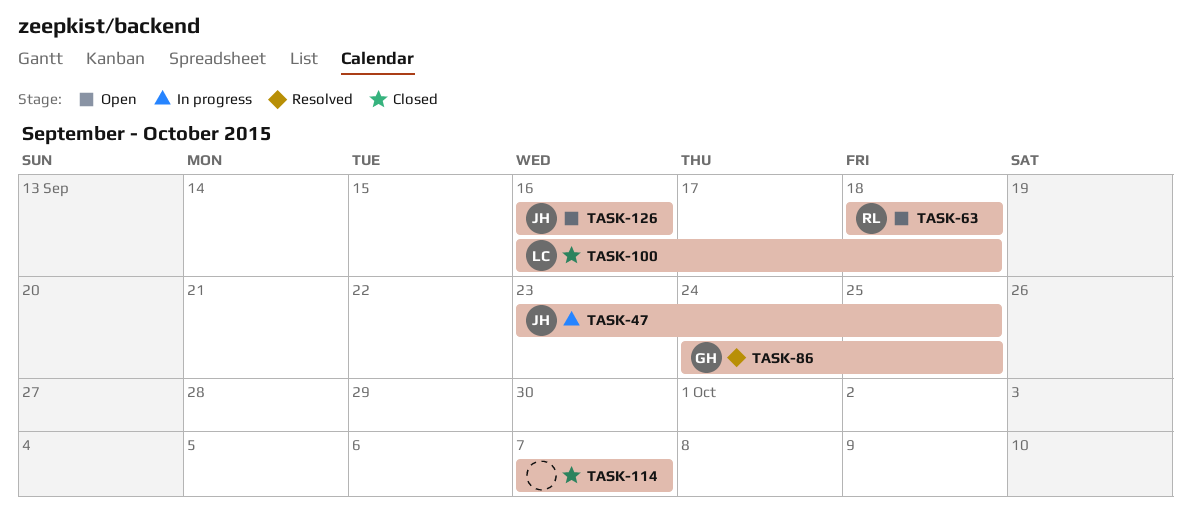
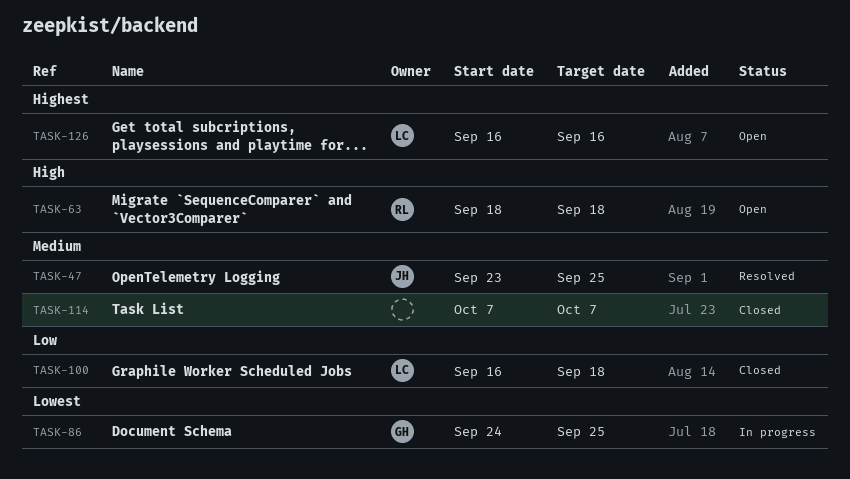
TASK-47, status: In progress -> Resolved
TASK-86, status: Resolved -> In progress
TASK-126, owner: JH -> LC

